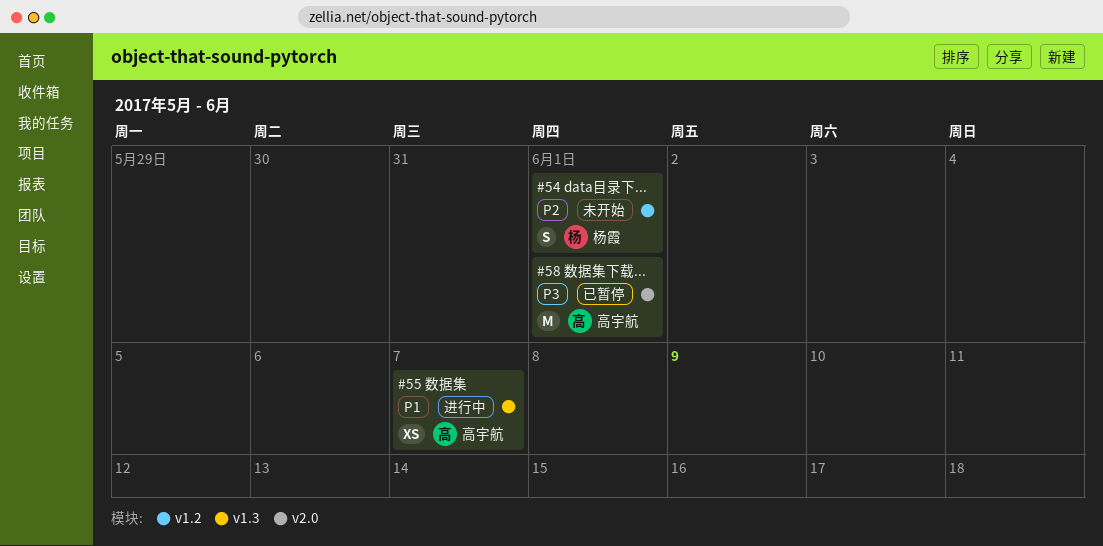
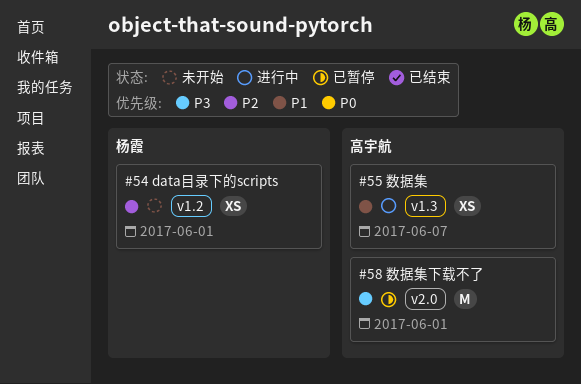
#54, estimate: S -> XS

